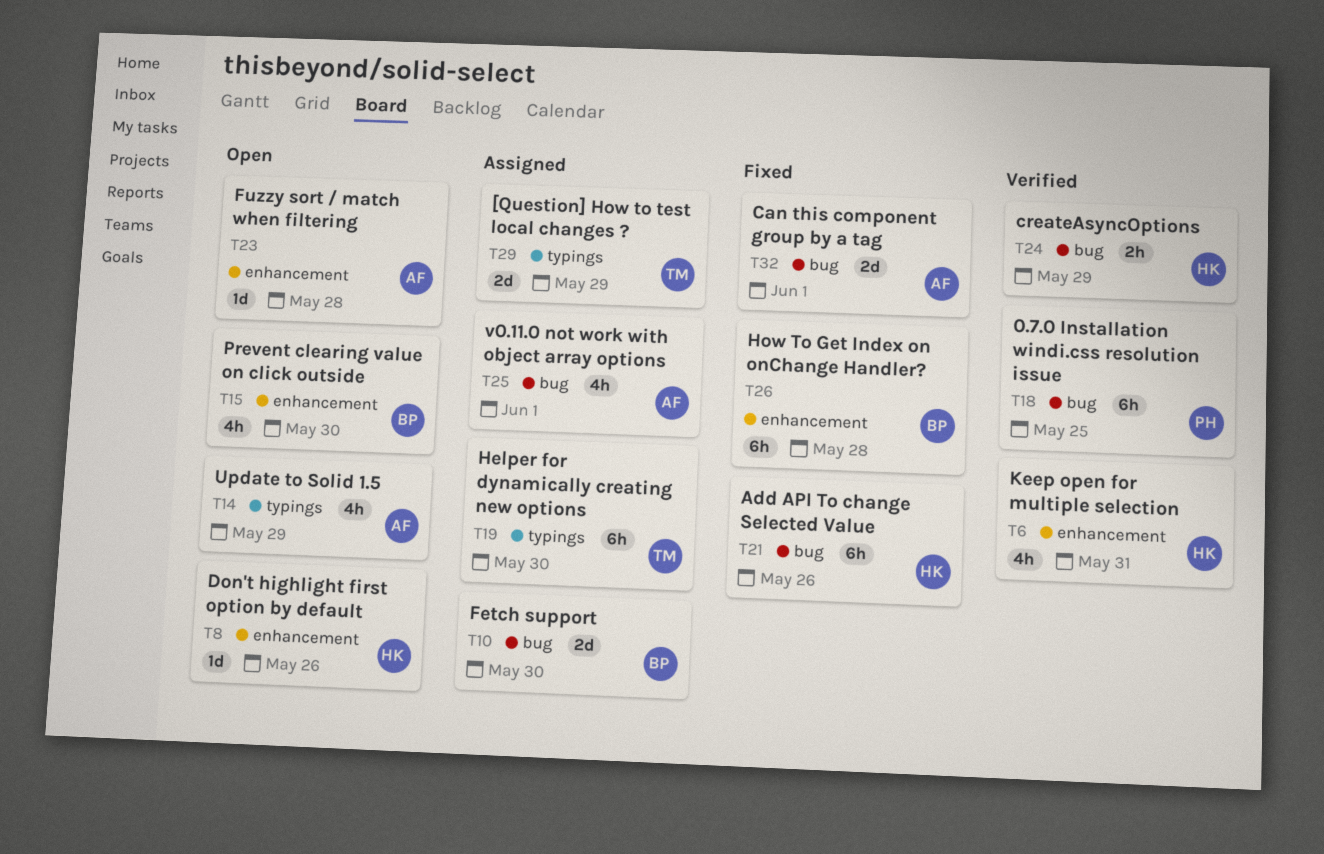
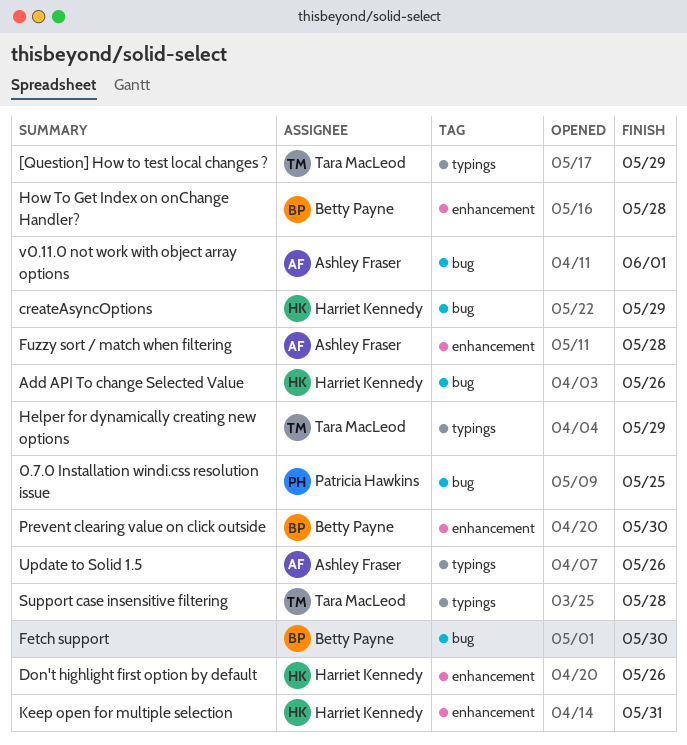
Can this component group by a tag: present -> none
Helper for dynamically creating new options, due: May 30 -> May 29
Support case insensitive filtering: none -> present
Update to Solid 1.5, due: May 29 -> May 26

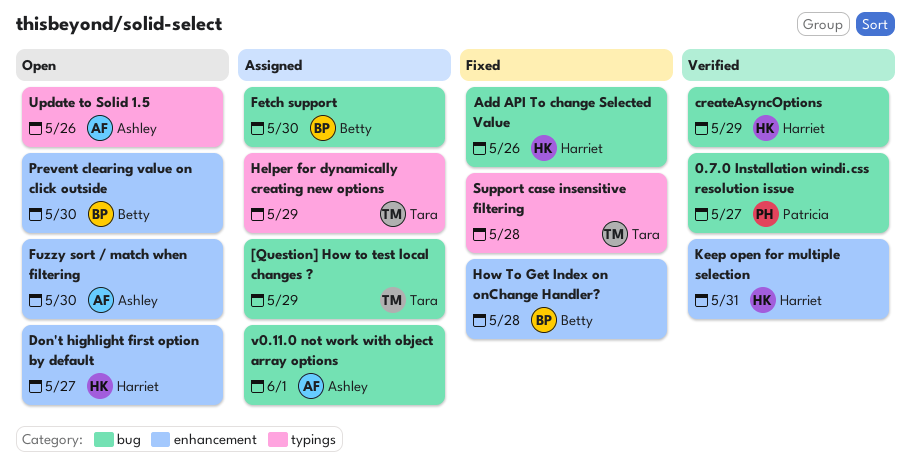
0.7.0 Installation windi.css resolution issue, due: May 25 -> May 27
[Question] How to test local changes ?, label: typings -> bug
Don't highlight first option by default, due: May 26 -> May 27
Fuzzy sort / match when filtering, due: May 28 -> May 30

